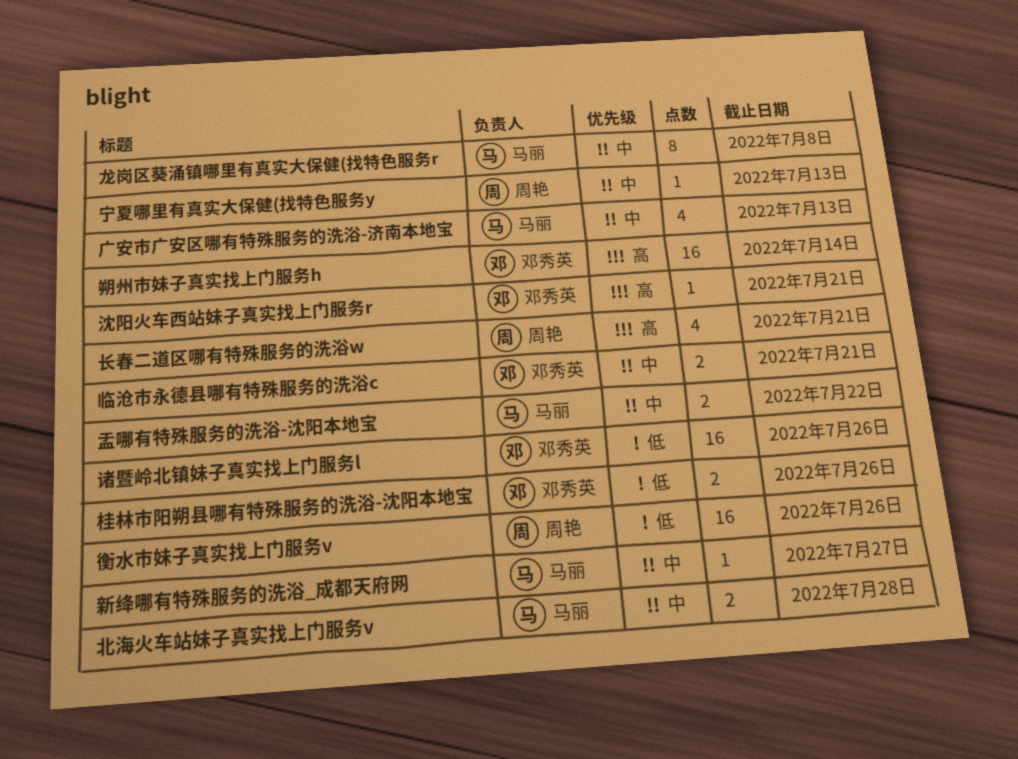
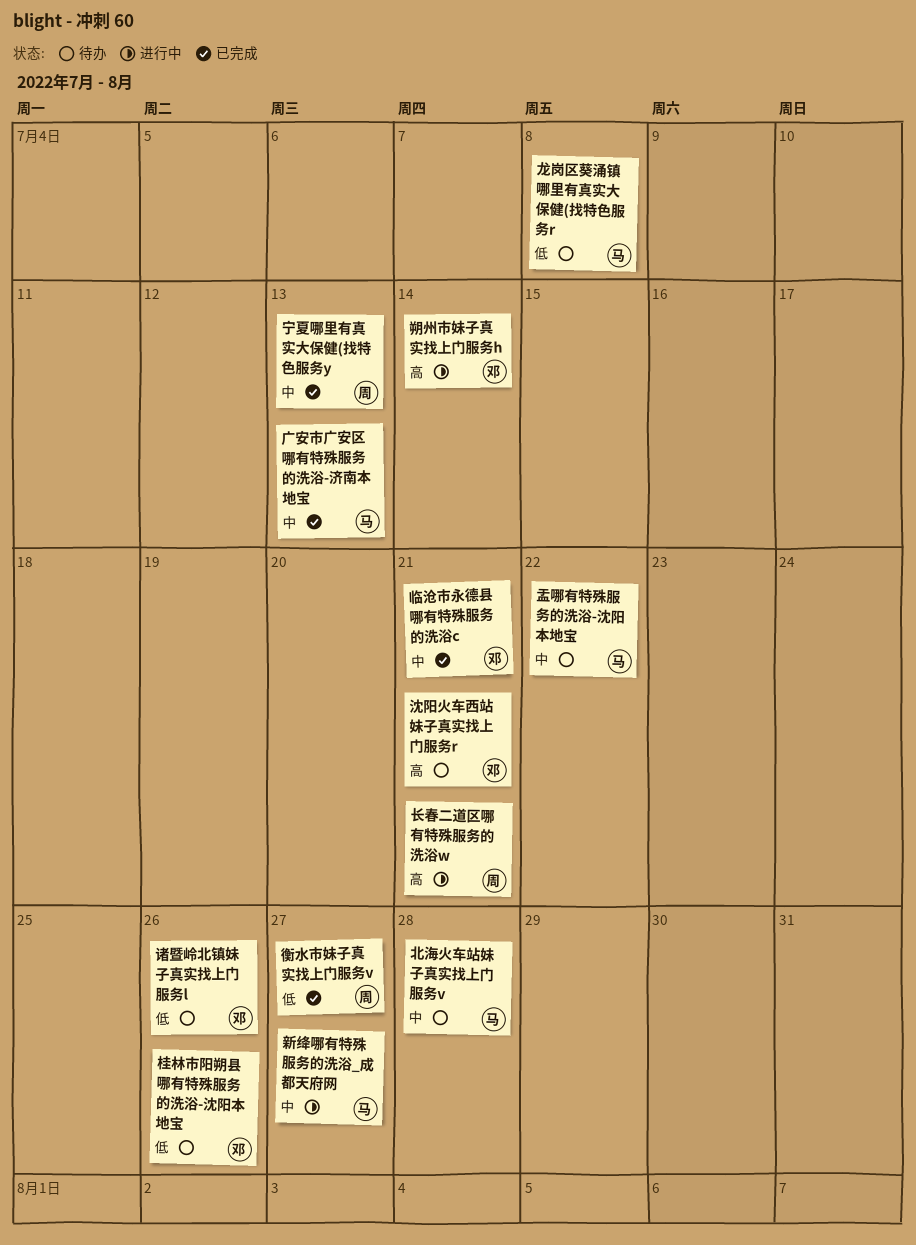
衡水市妹子真实找上门服务v, due: Jul 26 -> Jul 27
龙岗区葵涌镇哪里有真实大保健(找特色服务r, priority: 中 -> 低

